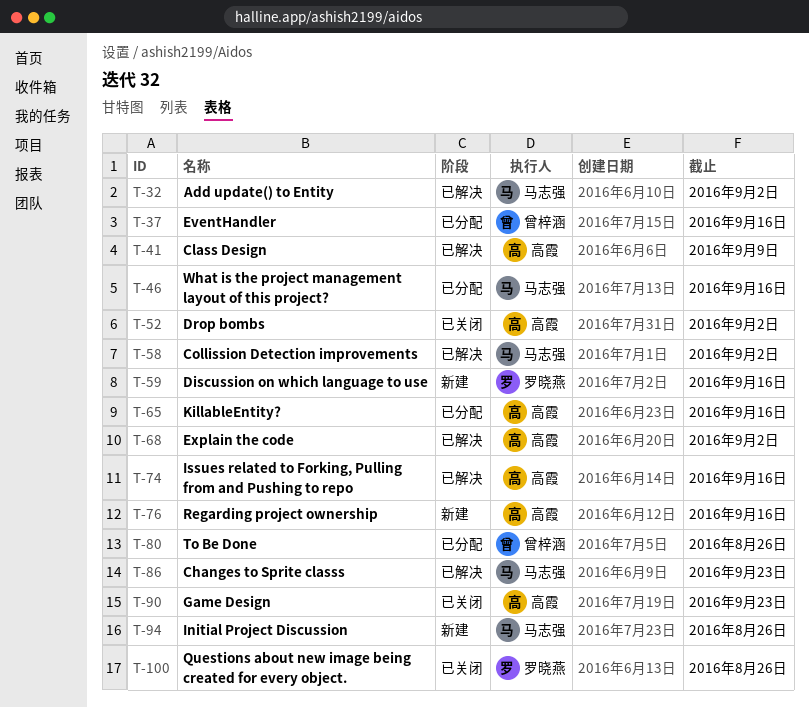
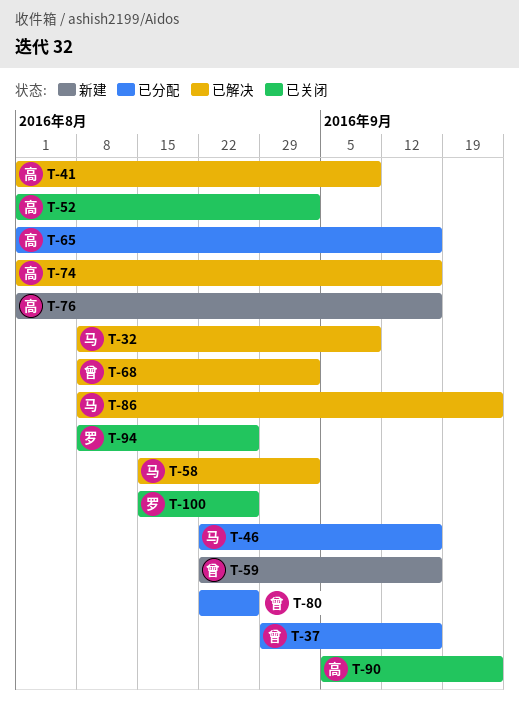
T-32, due: Sep 2 -> Sep 9
T-59, owner: 罗晓燕 -> 曾梓涵
T-68, owner: 高霞 -> 曾梓涵
T-94, status: 新建 -> 已关闭
T-94, owner: 马志强 -> 罗晓燕

